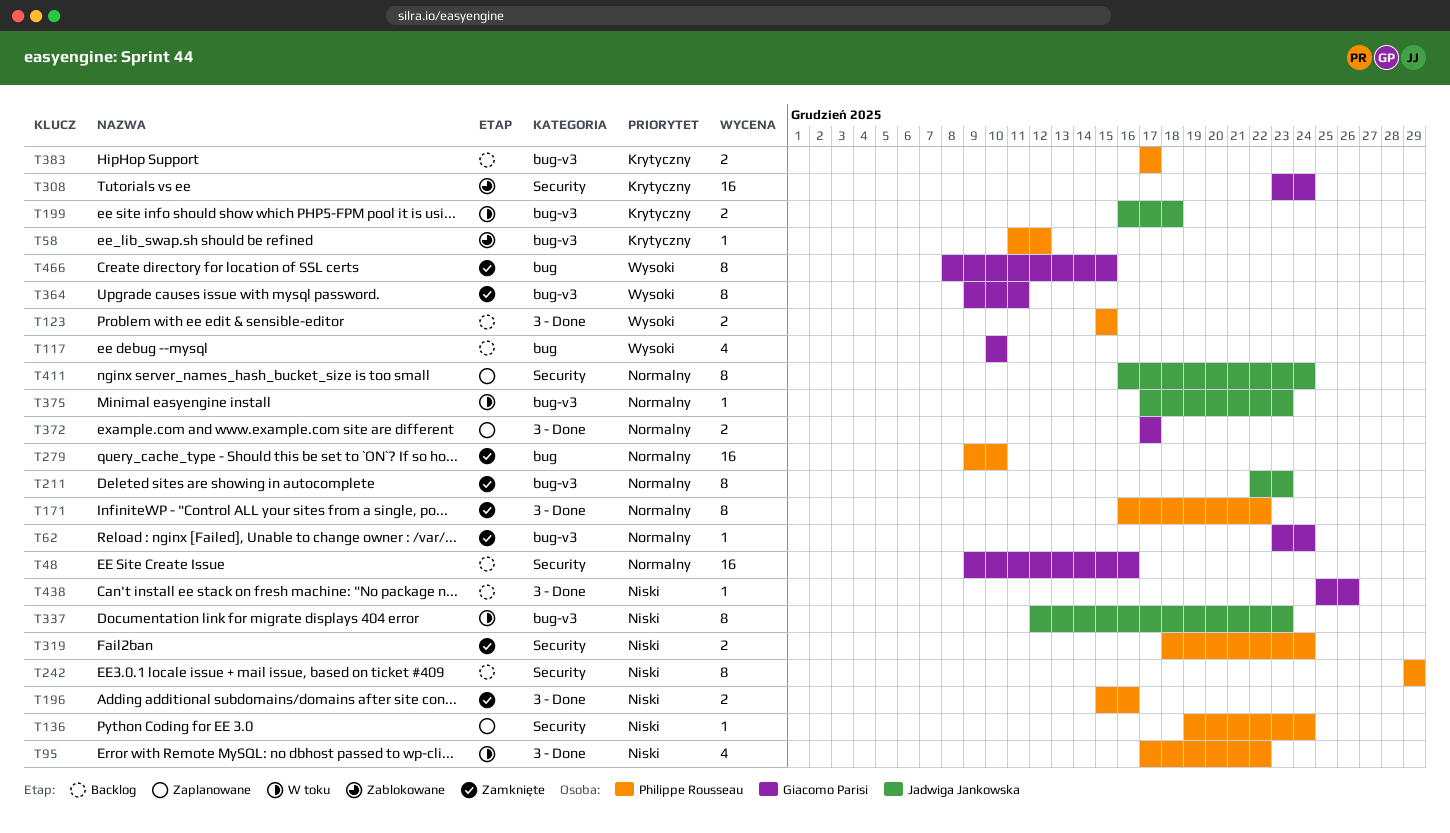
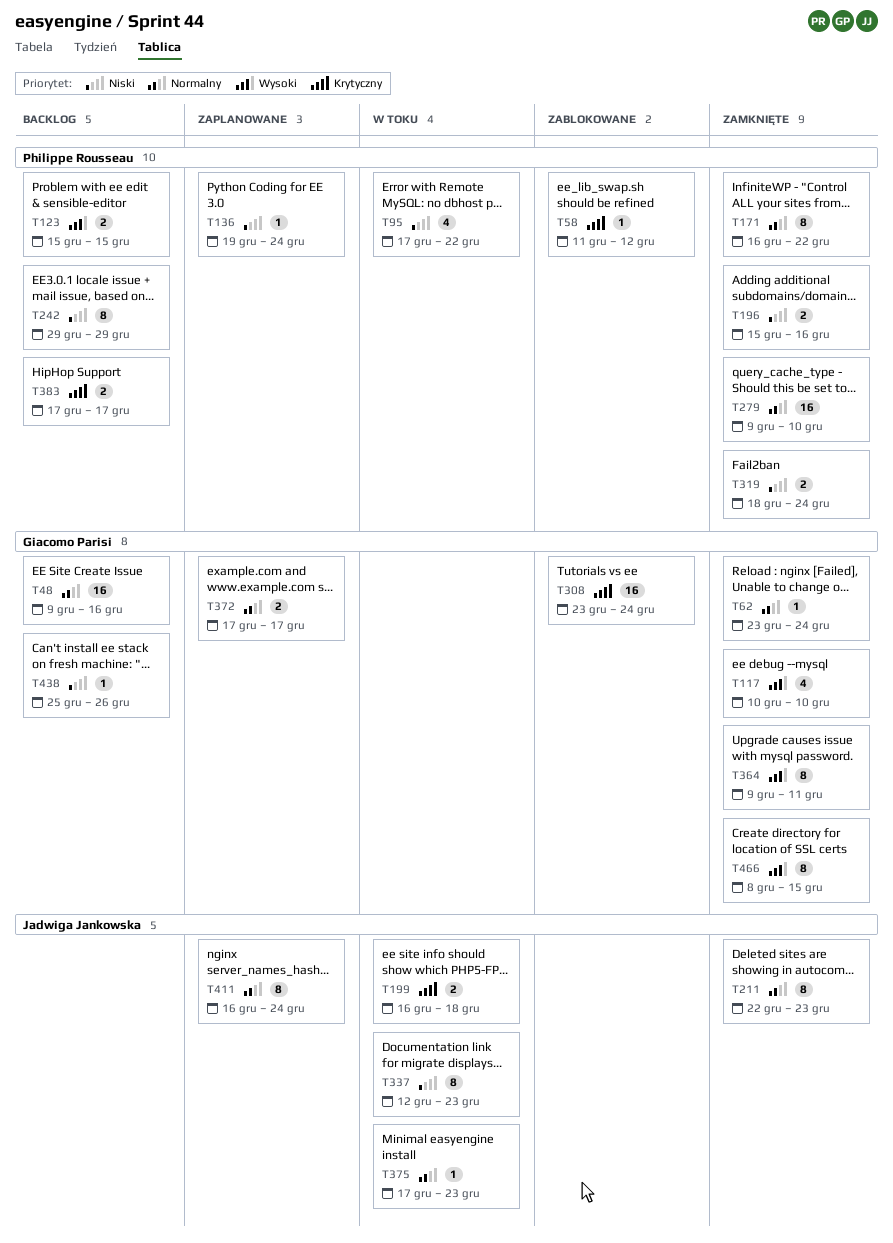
T117, status: Backlog -> Zamknięte

